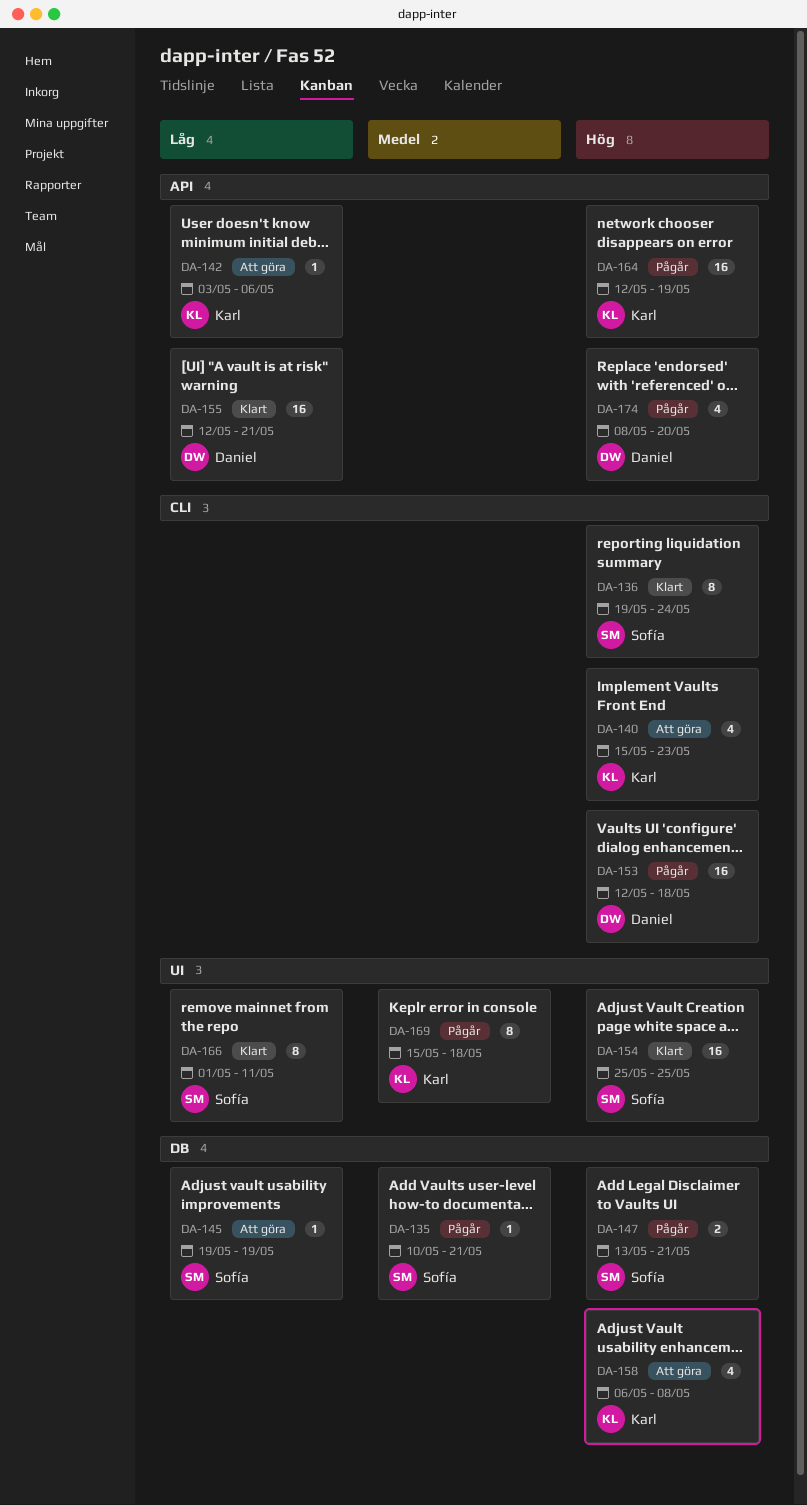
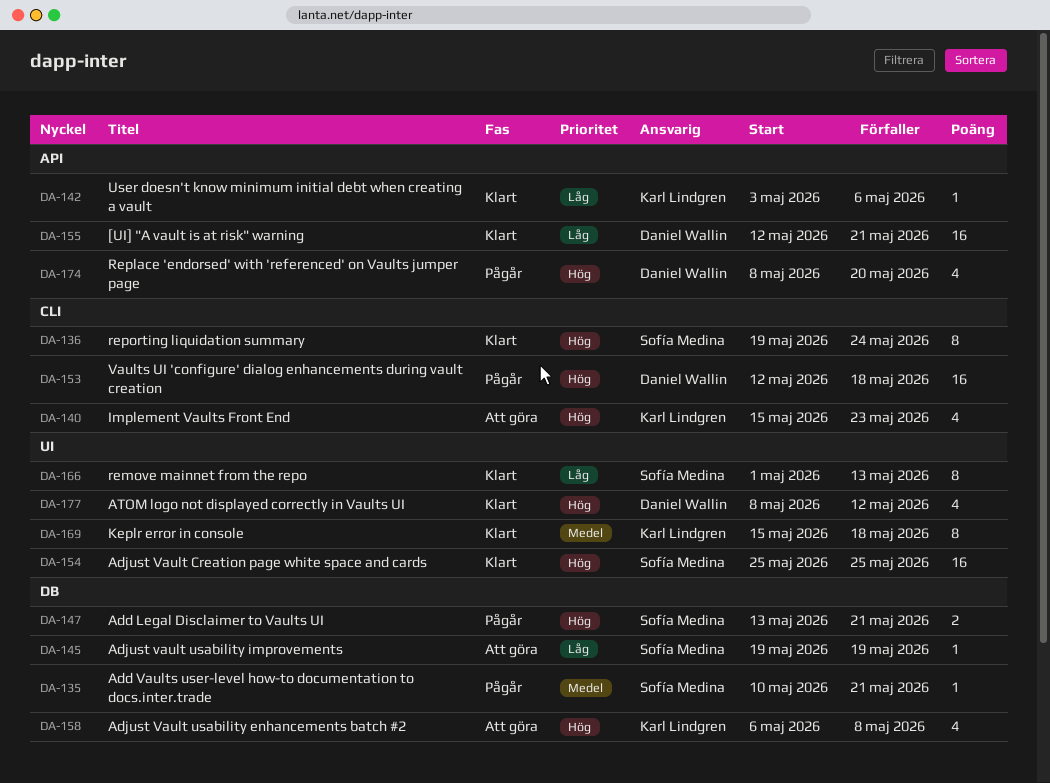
DA-142, status: Att göra -> Klart
DA-164: present -> none
DA-166, due: May 11 -> May 13
DA-169, status: Pågår -> Klart
DA-177: none -> present

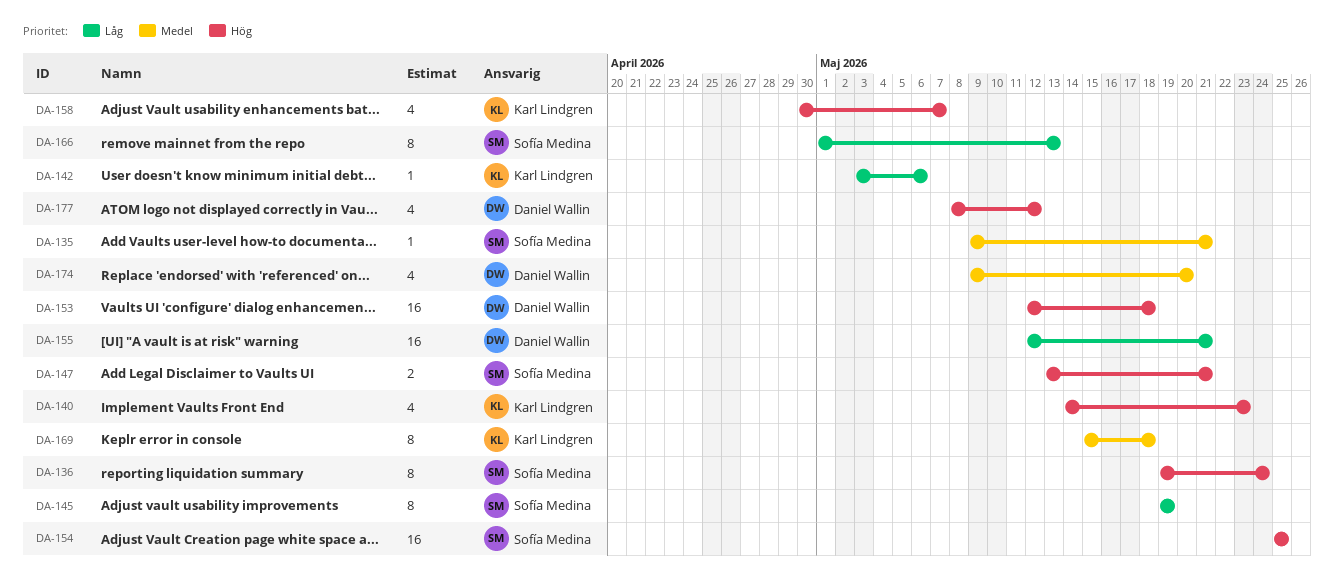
DA-135, start: May 10 -> May 9
DA-140, start: May 15 -> May 14
DA-145, estimate: 1 -> 8
DA-158, start: May 6 -> Apr 30
DA-158, due: May 8 -> May 7
DA-174, priority: Hög -> Medel
DA-174, start: May 8 -> May 9

